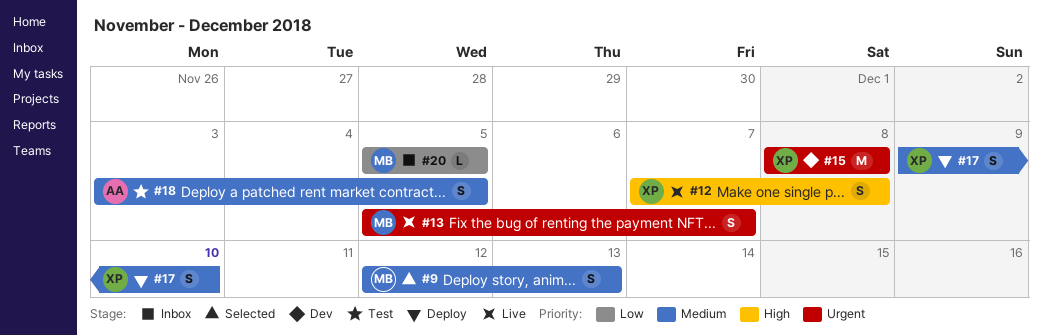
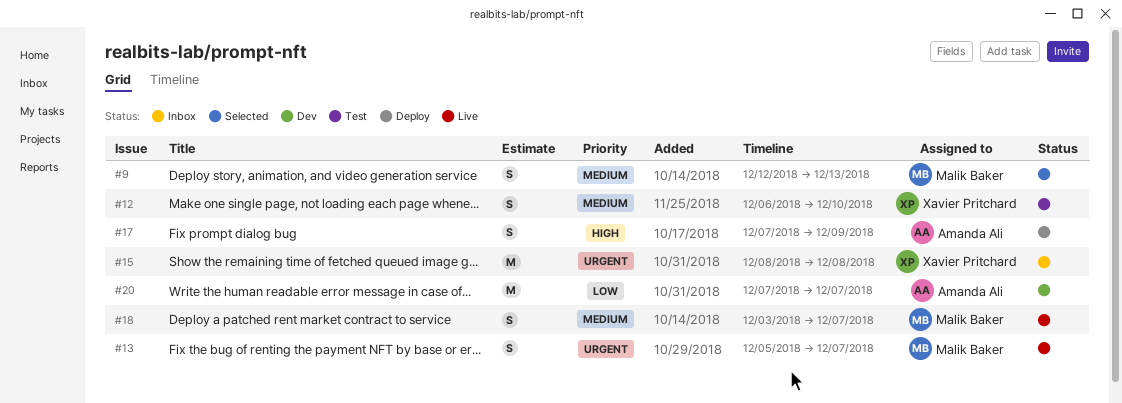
#12, status: Live -> Test
#12, priority: High -> Medium
#12, start: Dec 7 -> Dec 6
#12, due: Dec 8 -> Dec 10
#15, status: Dev -> Inbox
#17, owner: Xavier Pritchard -> Amanda Ali
#17, priority: Medium -> High
#17, start: Dec 9 -> Dec 7
#17, due: Dec 10 -> Dec 9
#18, status: Test -> Live
#18, owner: Amanda Ali -> Malik Baker
#18, due: Dec 5 -> Dec 7
#20, status: Inbox -> Dev
#20, owner: Malik Baker -> Amanda Ali
#20, estimate: L -> M
#20, start: Dec 5 -> Dec 7
#20, due: Dec 5 -> Dec 7

